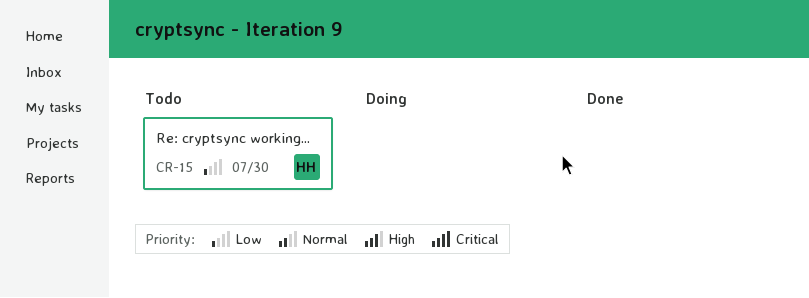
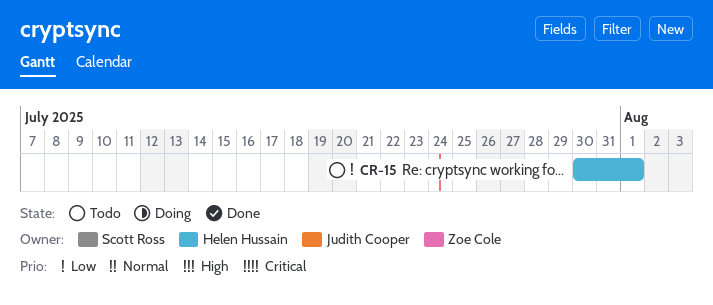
CR-15, due: Jul 30 -> Aug 1

